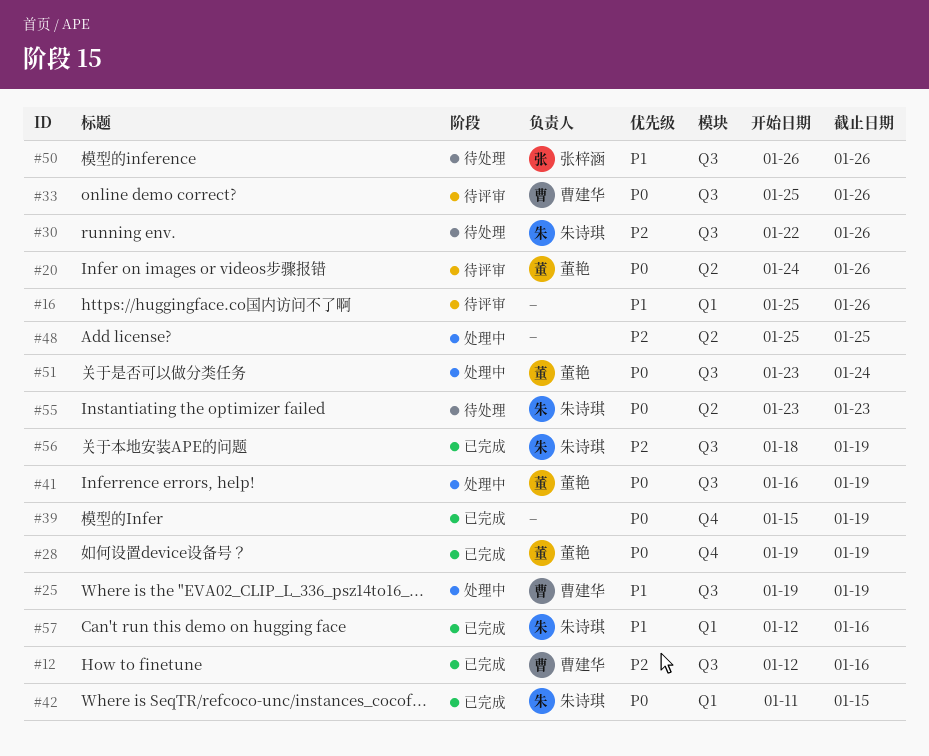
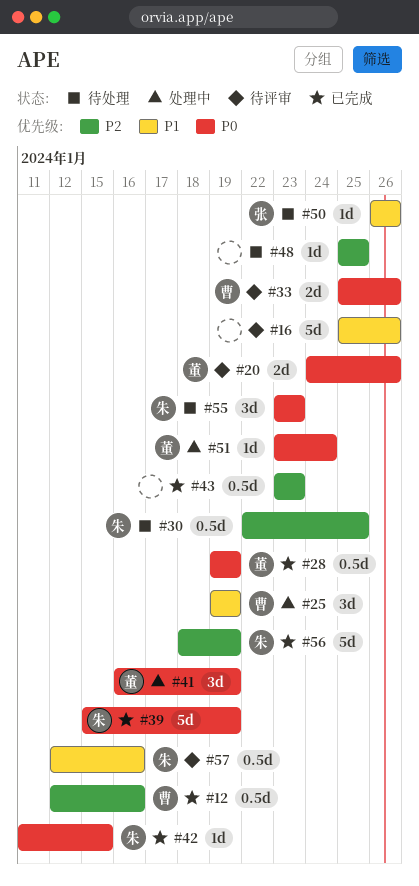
#30, due: Jan 26 -> Jan 25
#39, owner: none -> 朱诗琪
#43: none -> present
#48, status: 处理中 -> 待处理
#57, status: 已完成 -> 待评审

